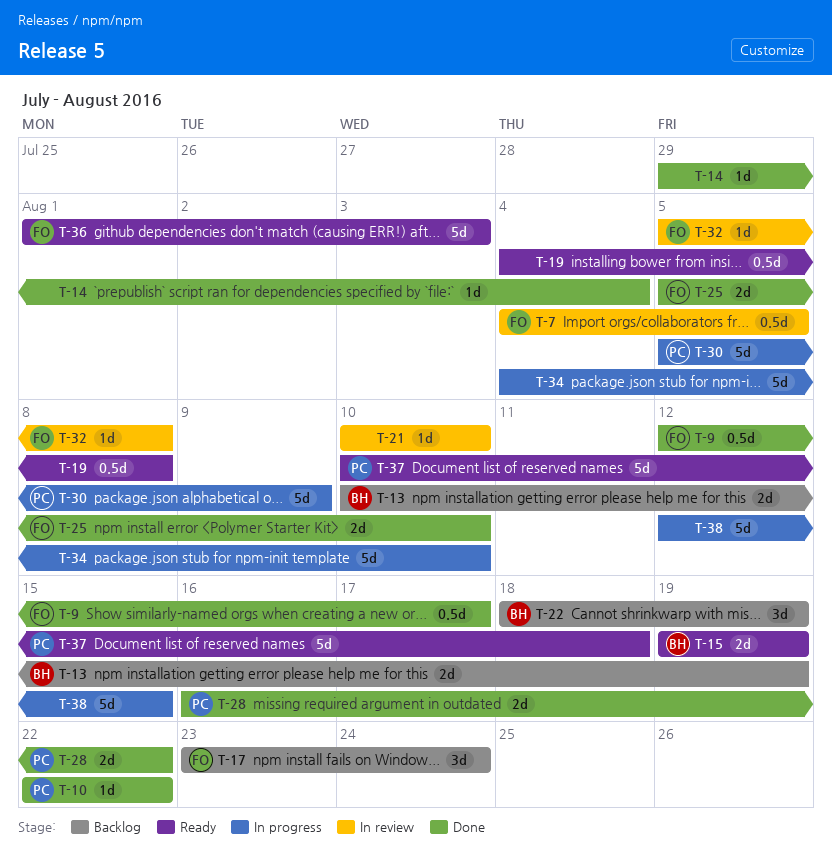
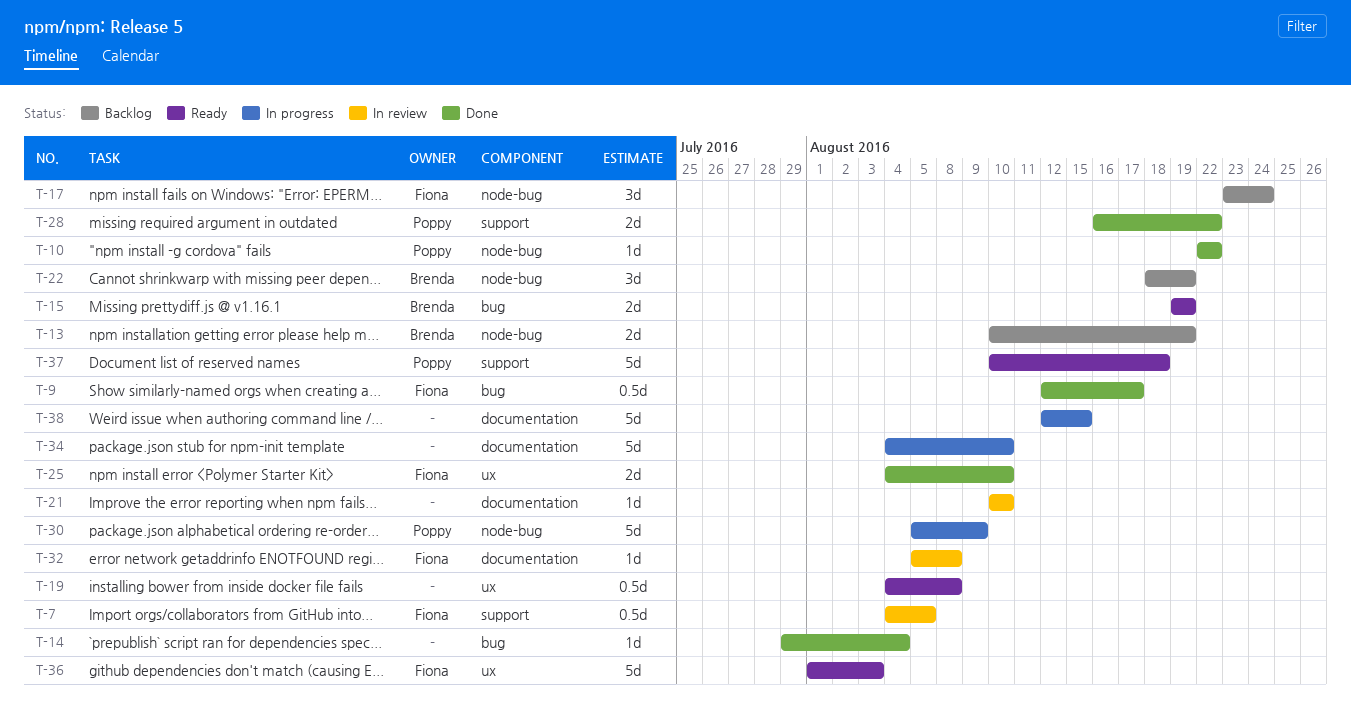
T-25, start: Aug 5 -> Aug 4

